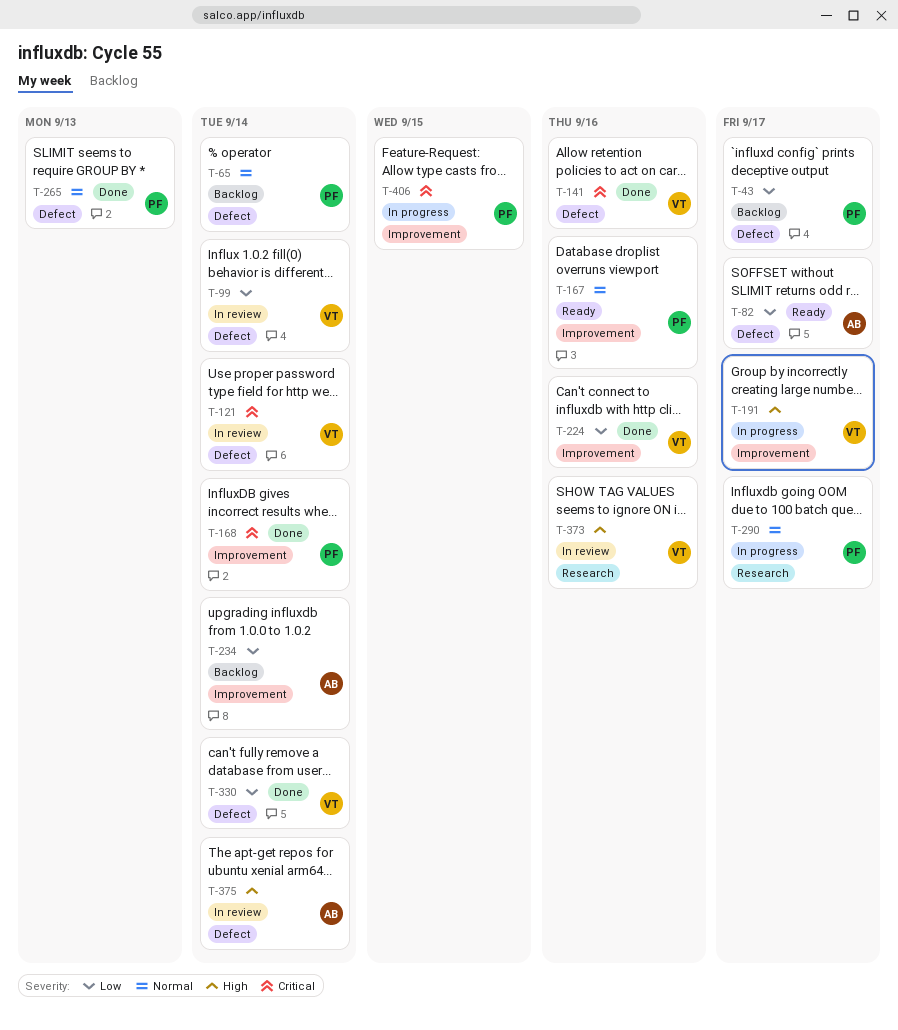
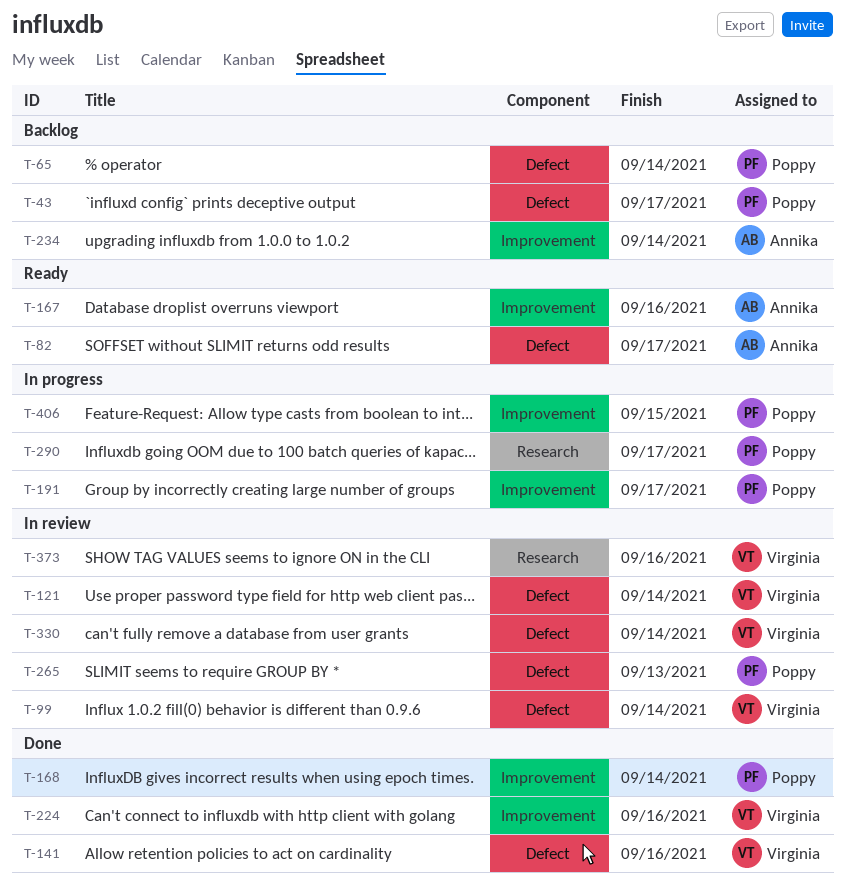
T-167, owner: Poppy -> Annika
T-191, owner: Virginia -> Poppy
T-265, status: Done -> In review
T-330, status: Done -> In review
T-375: present -> none

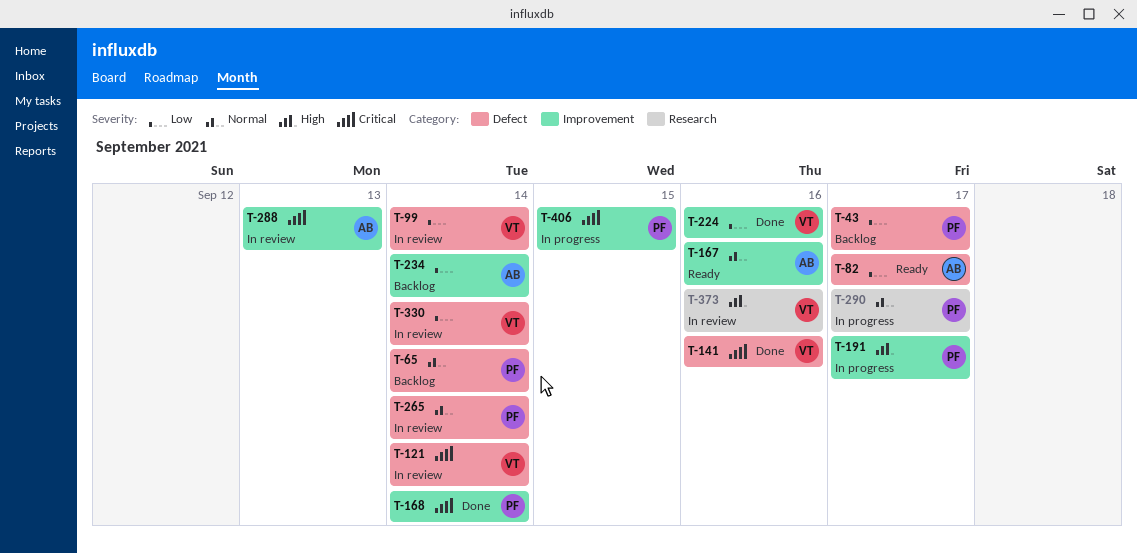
T-265, due: Sep 13 -> Sep 14
T-288: none -> present

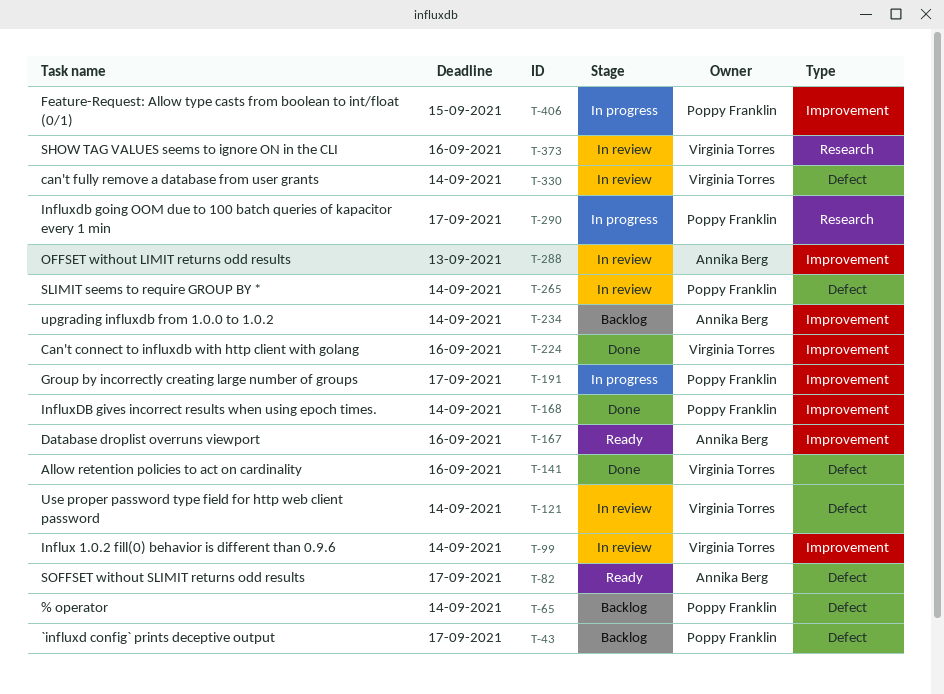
T-99, label: Defect -> Improvement

